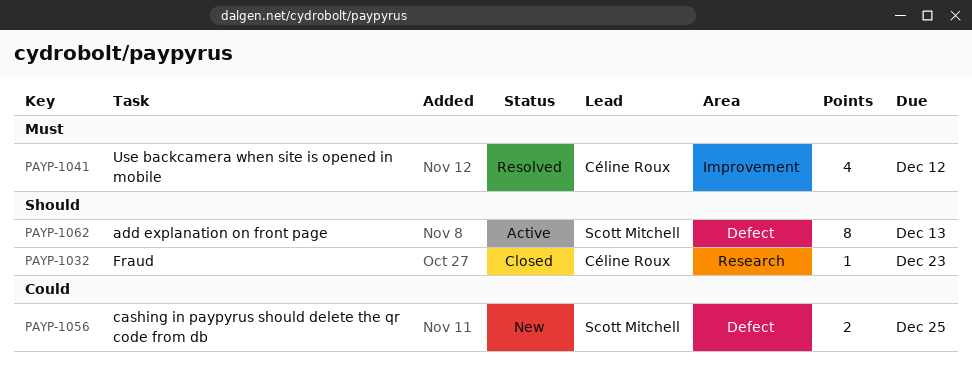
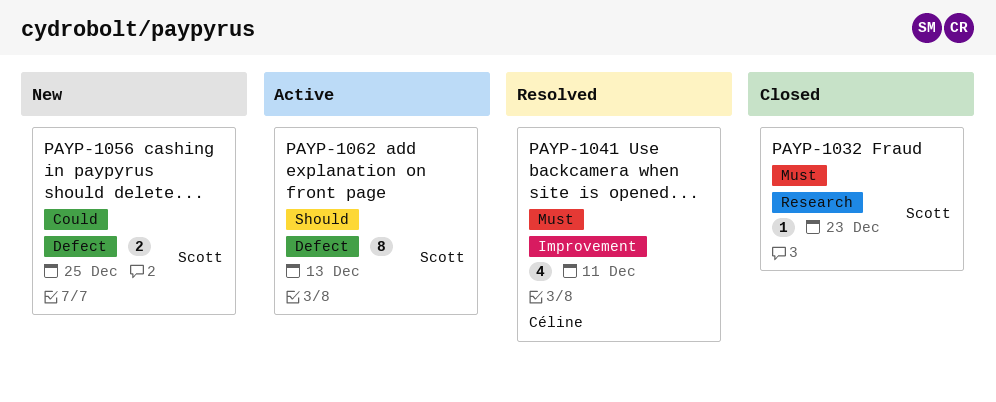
PAYP-1032, owner: Céline Roux -> Scott Mitchell
PAYP-1032, priority: Should -> Must
PAYP-1041, due: Dec 12 -> Dec 11

